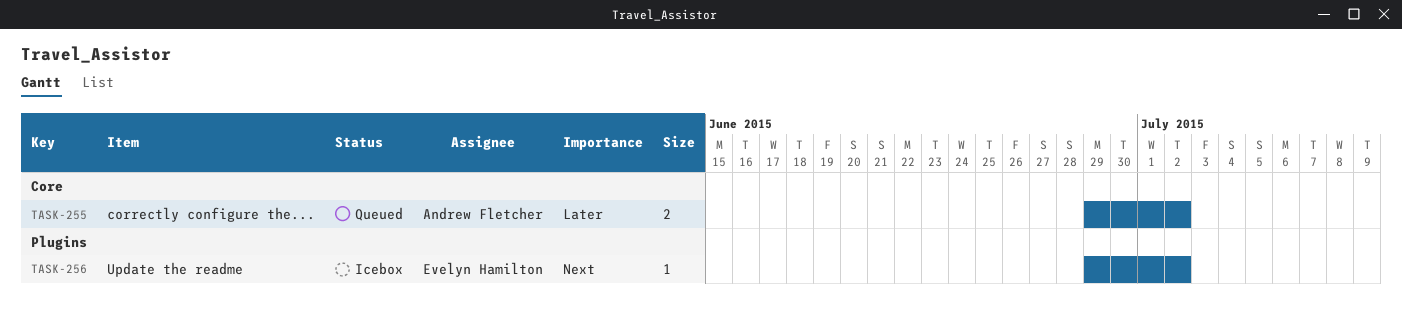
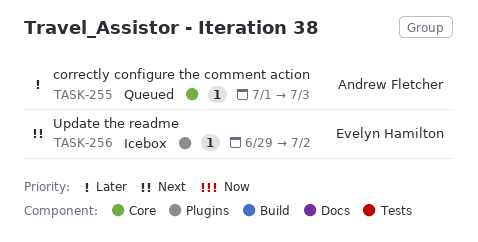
TASK-255, estimate: 2 -> 1
TASK-255, start: Jun 29 -> Jul 1
TASK-255, due: Jul 2 -> Jul 3

